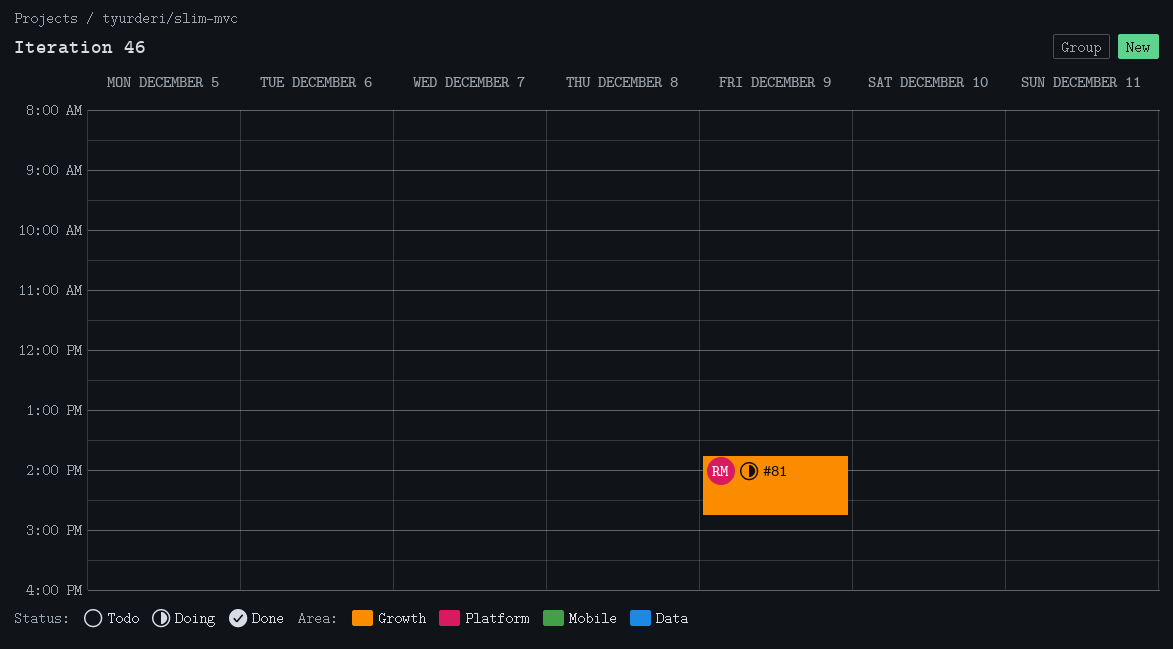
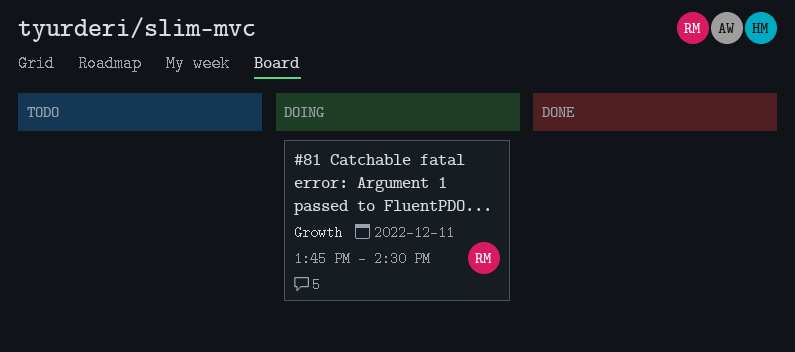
#81, day: Dec 9 -> Dec 11
#81, ends: 14:45 -> 14:30

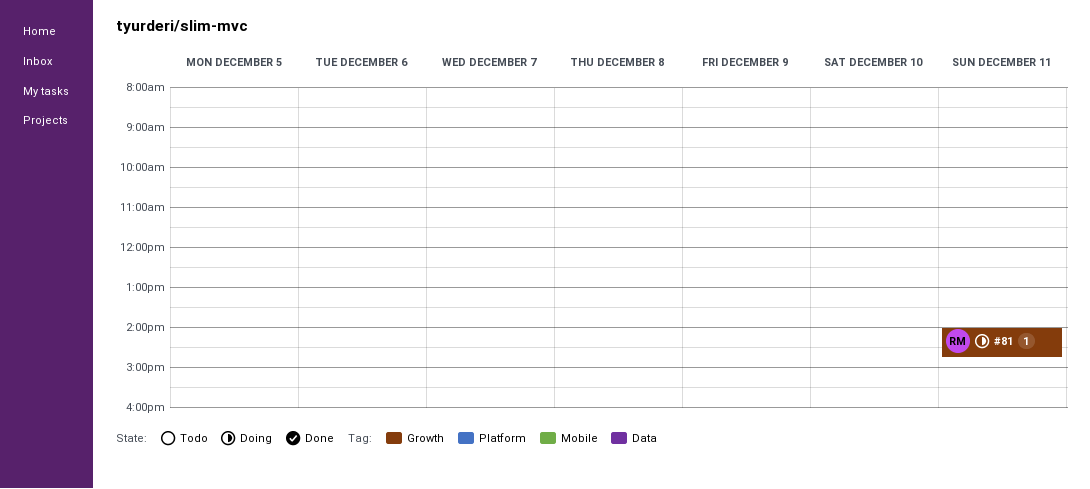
#81, begins: 13:45 -> 14:00
#81, ends: 14:30 -> 14:45

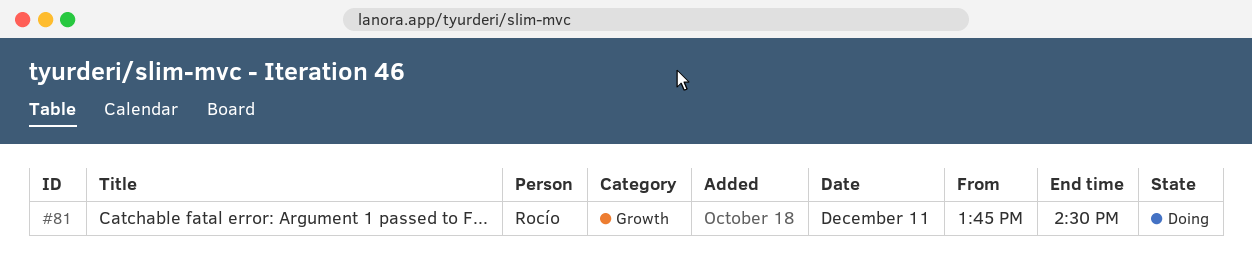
#81, begins: 14:00 -> 13:45
#81, ends: 14:45 -> 14:30

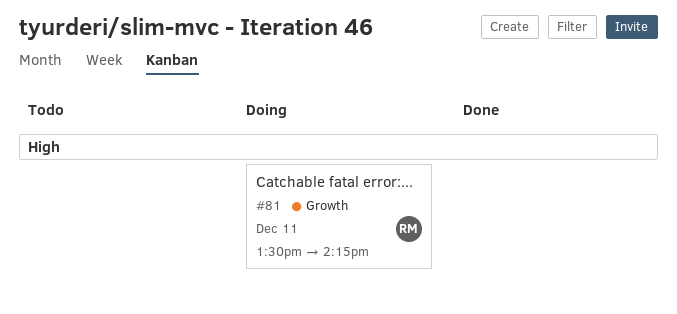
#81, begins: 13:45 -> 13:30
#81, ends: 14:30 -> 14:15

